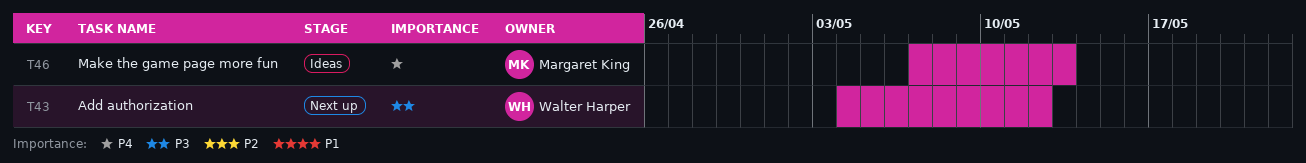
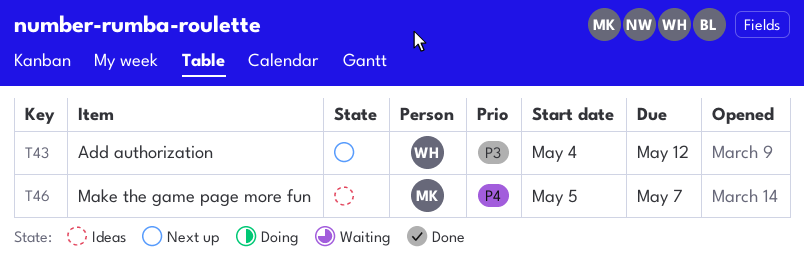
T46, start: May 7 -> May 5
T46, due: May 13 -> May 7

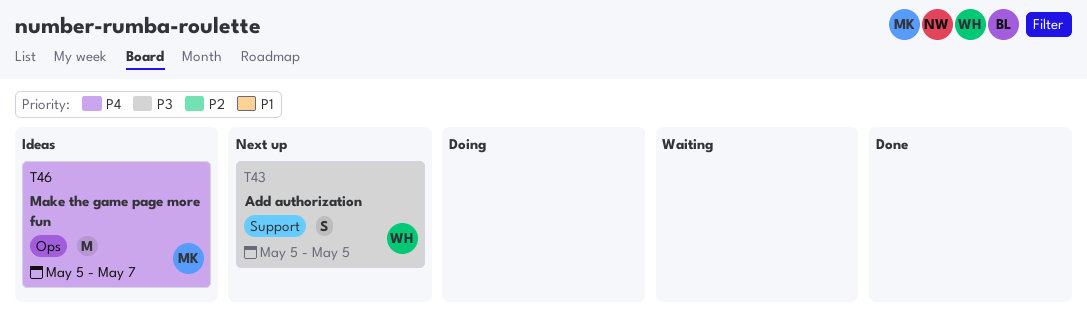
T43, start: May 4 -> May 5
T43, due: May 12 -> May 5

